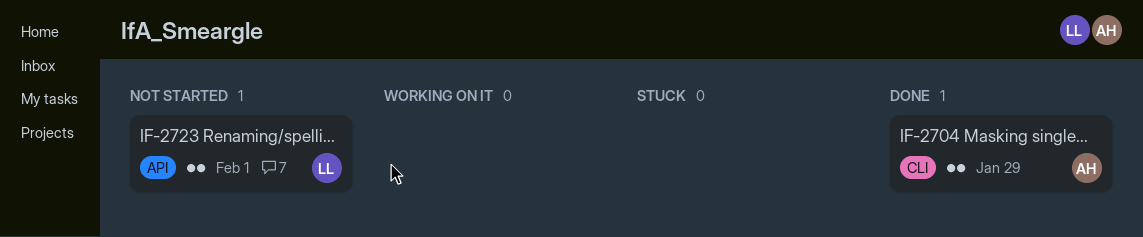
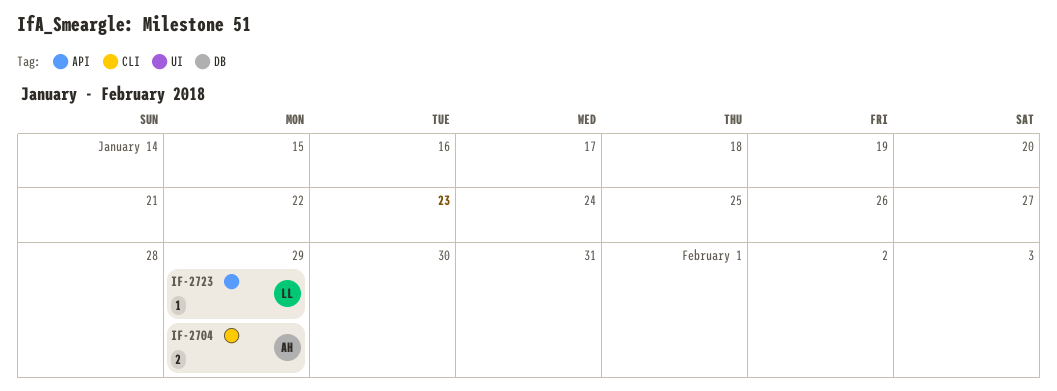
IF-2723, estimate: 2 -> 1
IF-2723, due: Feb 1 -> Jan 29

